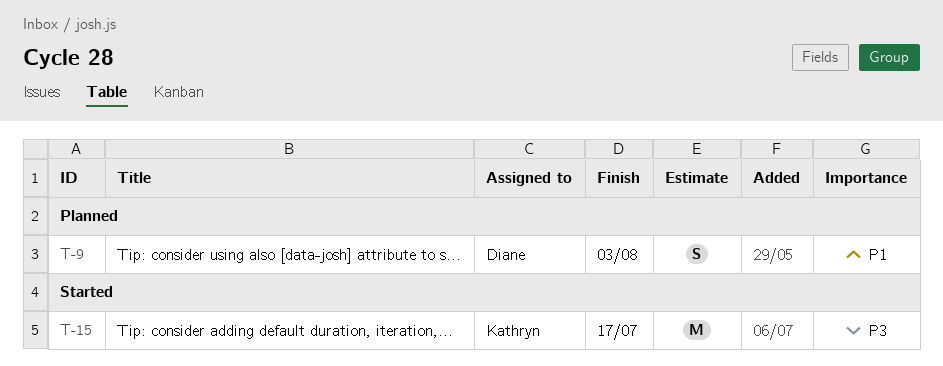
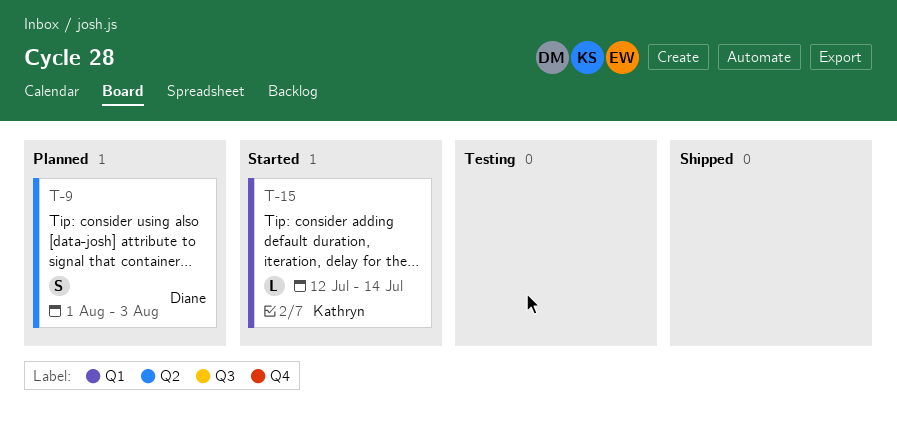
T-15, estimate: M -> L
T-15, due: Jul 17 -> Jul 14

